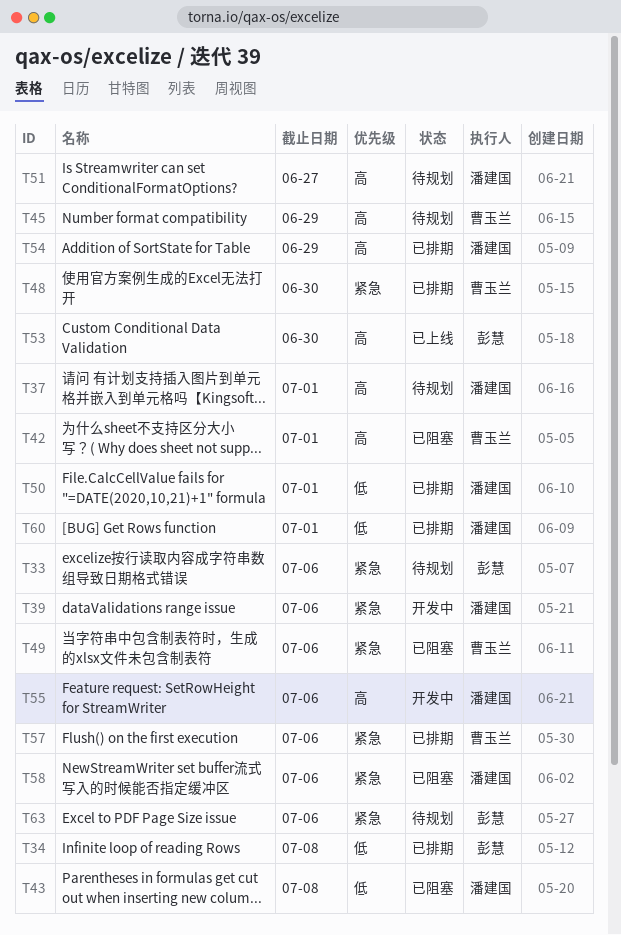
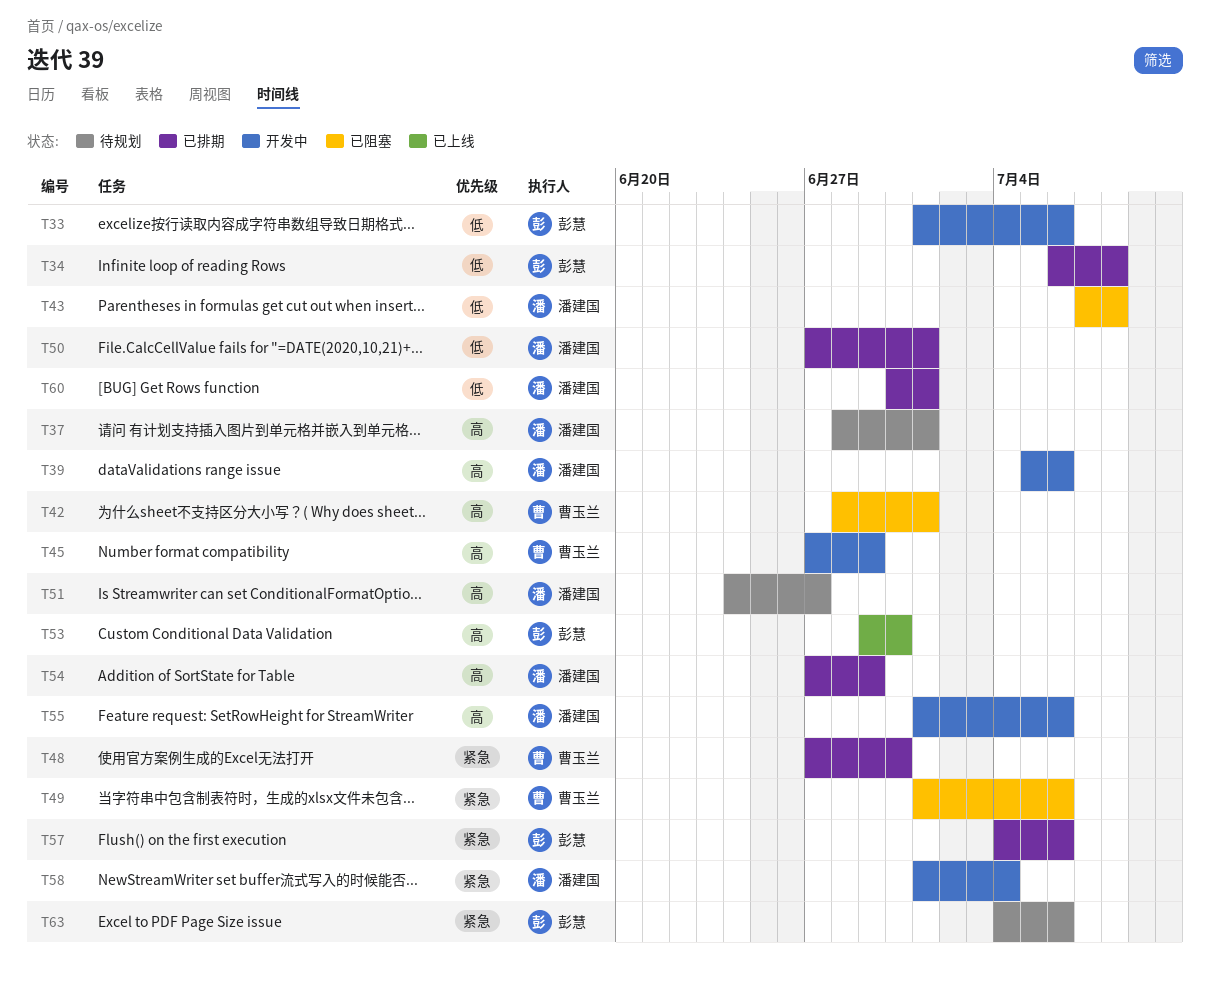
T33, status: 待规划 -> 开发中
T33, priority: 紧急 -> 低
T39, priority: 紧急 -> 高
T45, status: 待规划 -> 开发中
T57, owner: 曹玉兰 -> 彭慧
T58, status: 已阻塞 -> 开发中
T58, due: Jul 6 -> Jul 4

